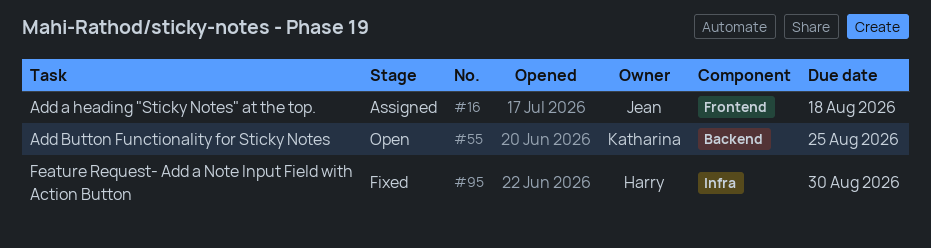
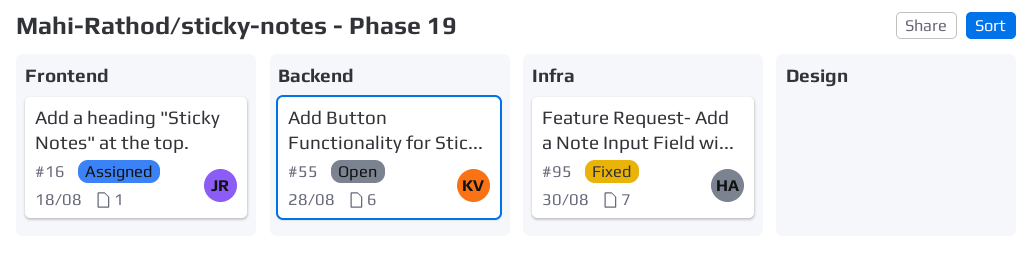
#55, due: Aug 25 -> Aug 28

